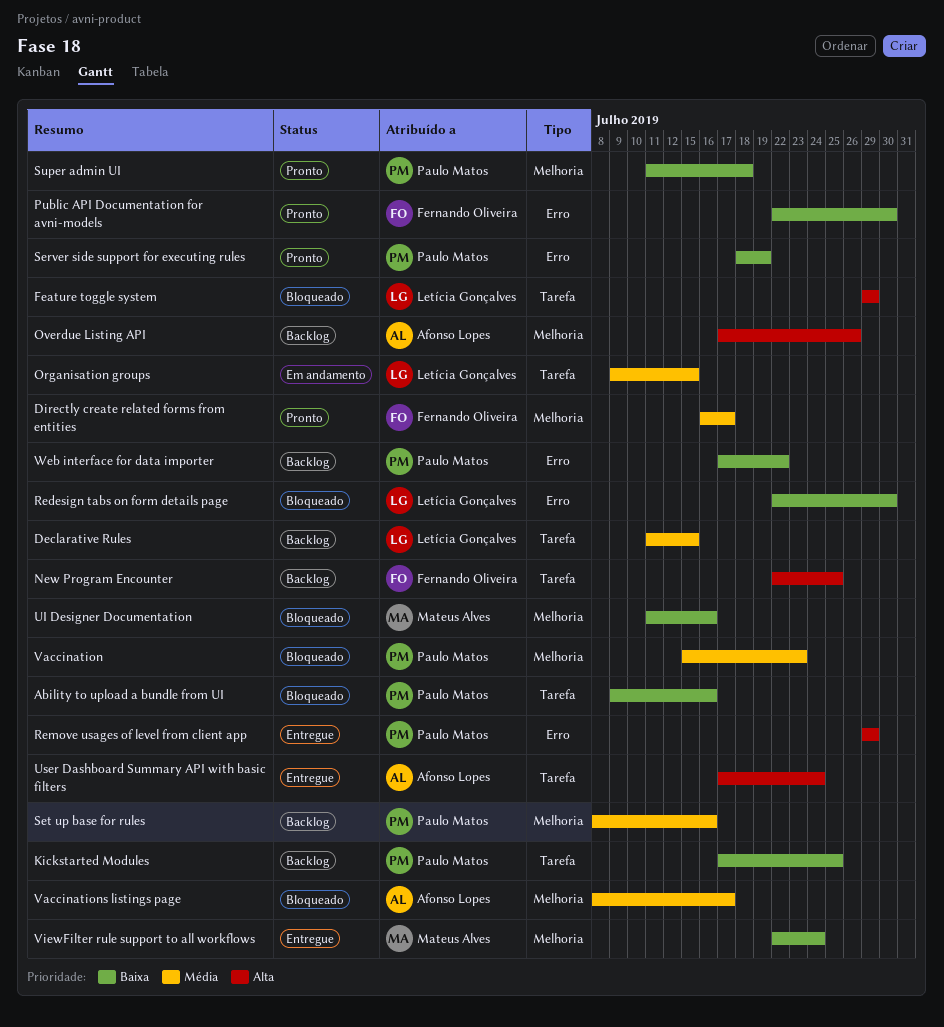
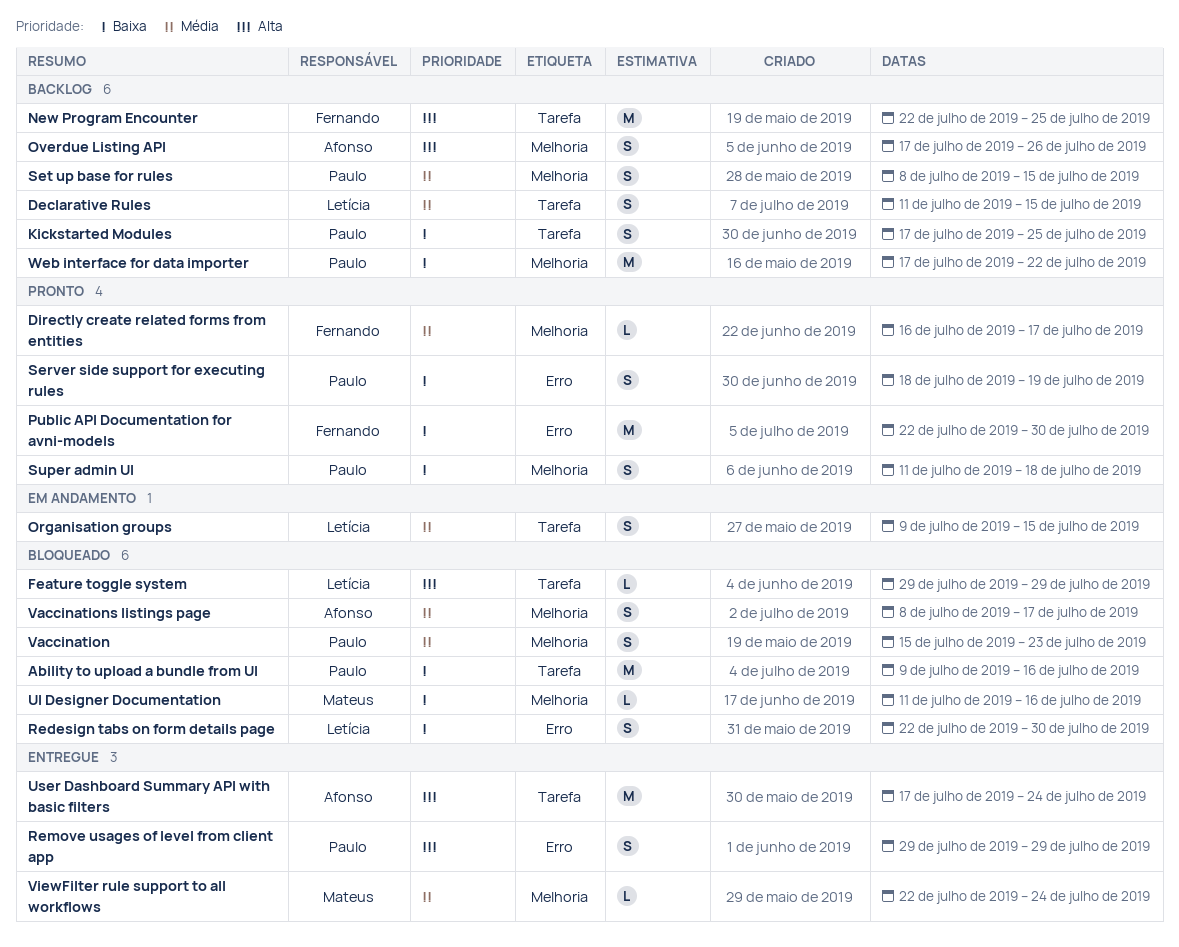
Set up base for rules, due: Jul 16 -> Jul 15
ViewFilter rule support to all workflows, priority: Baixa -> Média
Web interface for data importer, label: Erro -> Melhoria

